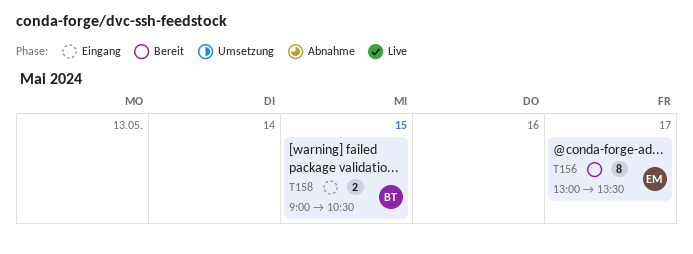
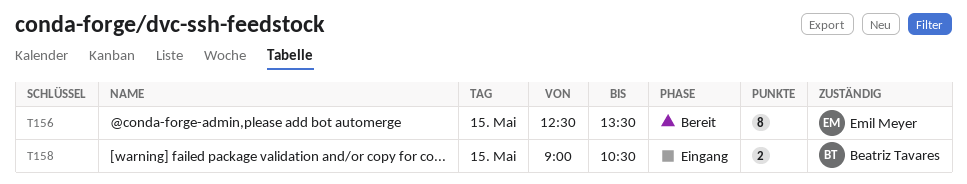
T156, day: May 17 -> May 15
T156, begins: 13:00 -> 12:30

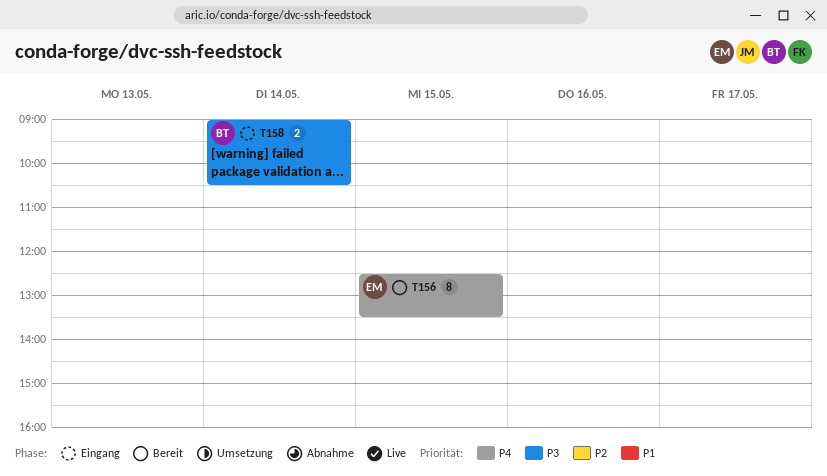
T158, day: May 15 -> May 14

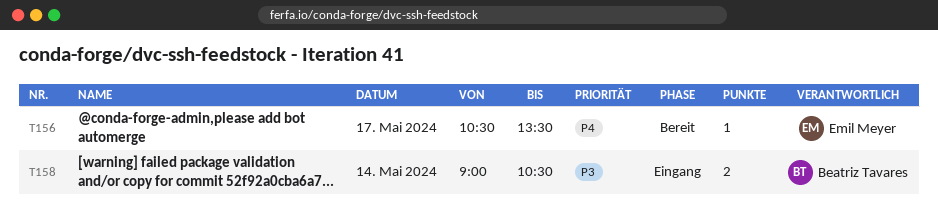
T156, estimate: 8 -> 1
T156, day: May 15 -> May 17
T156, begins: 12:30 -> 10:30

